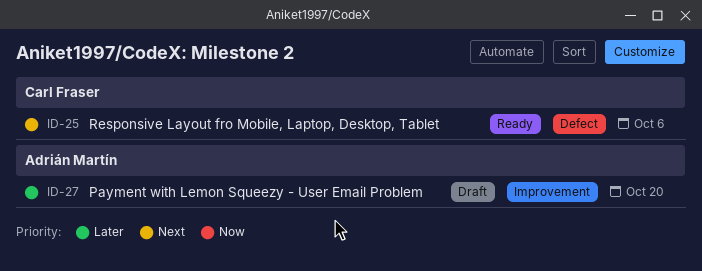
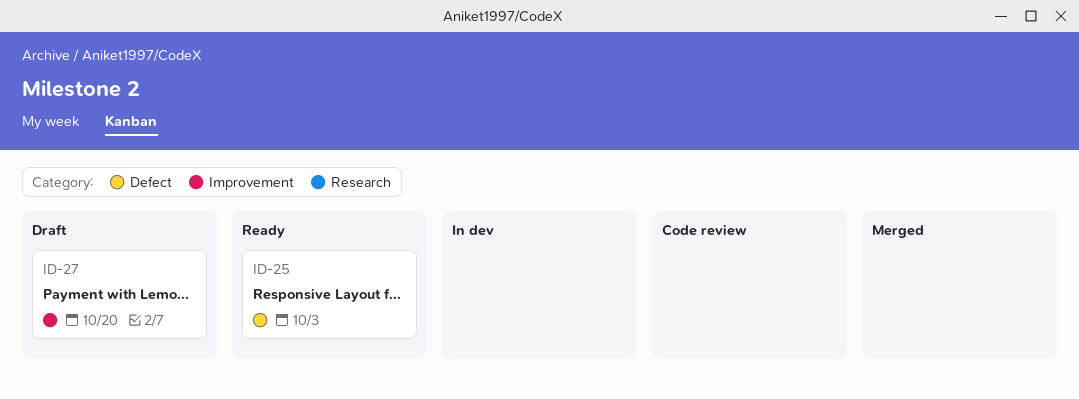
ID-25, due: Oct 6 -> Oct 3

